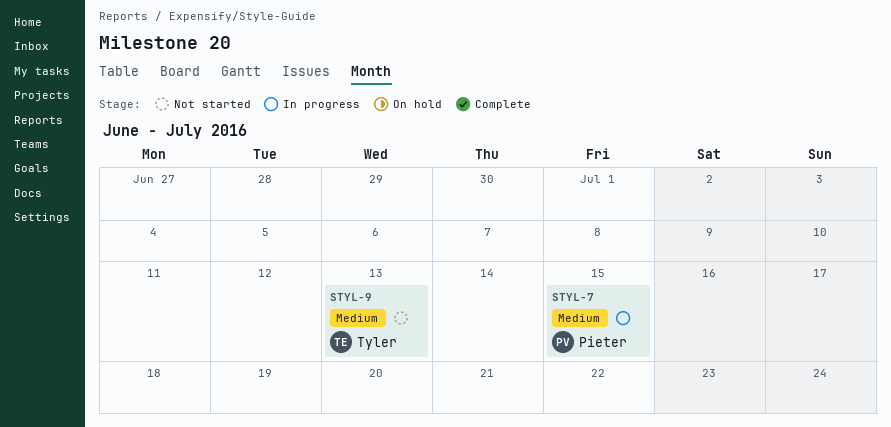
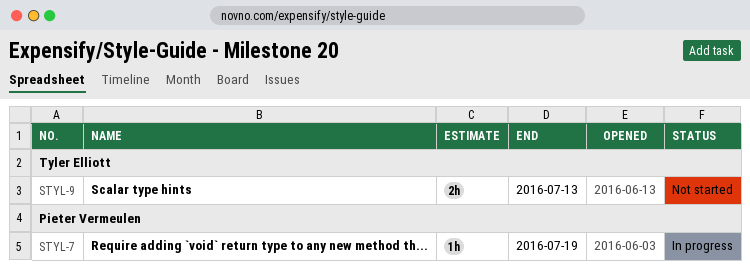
STYL-7, due: Jul 15 -> Jul 19

